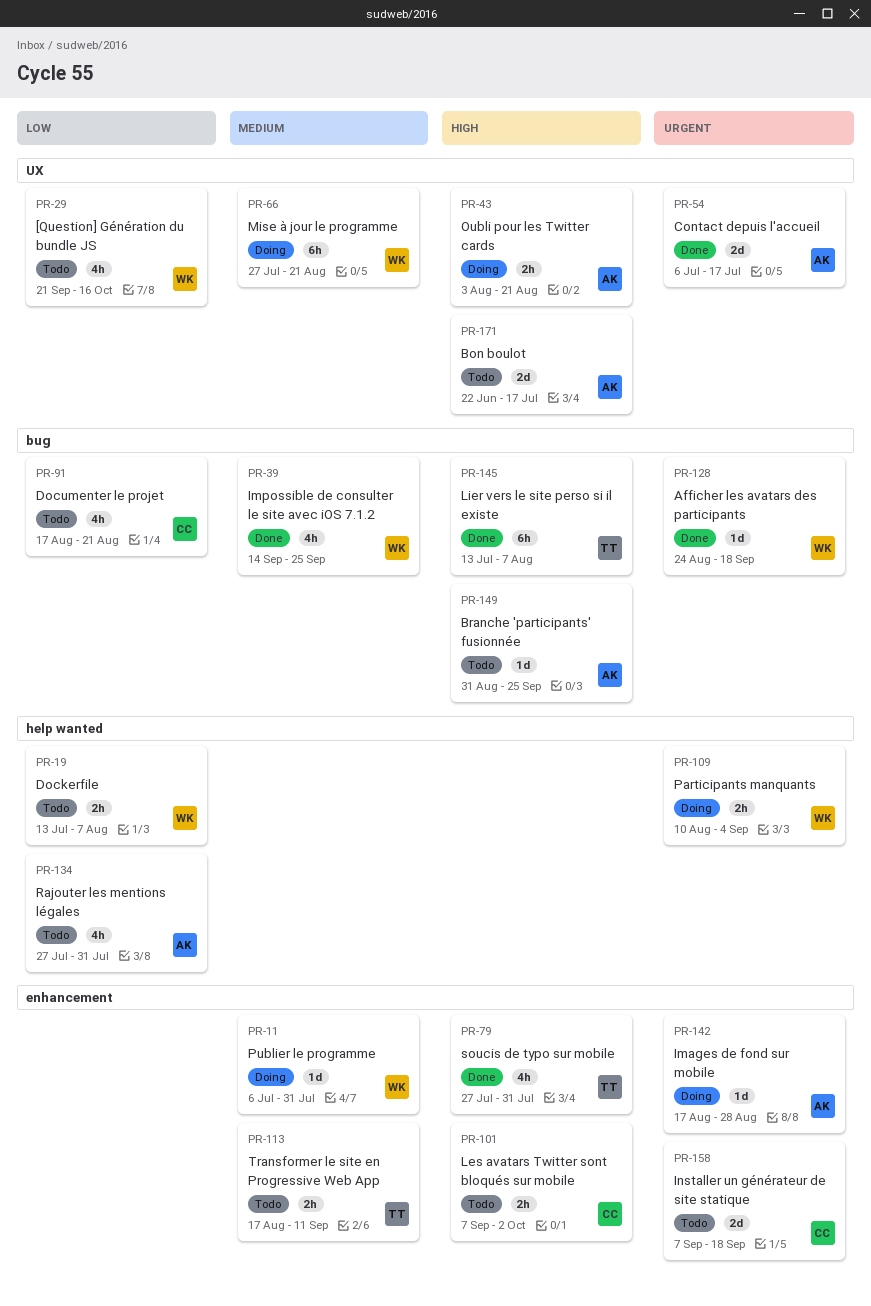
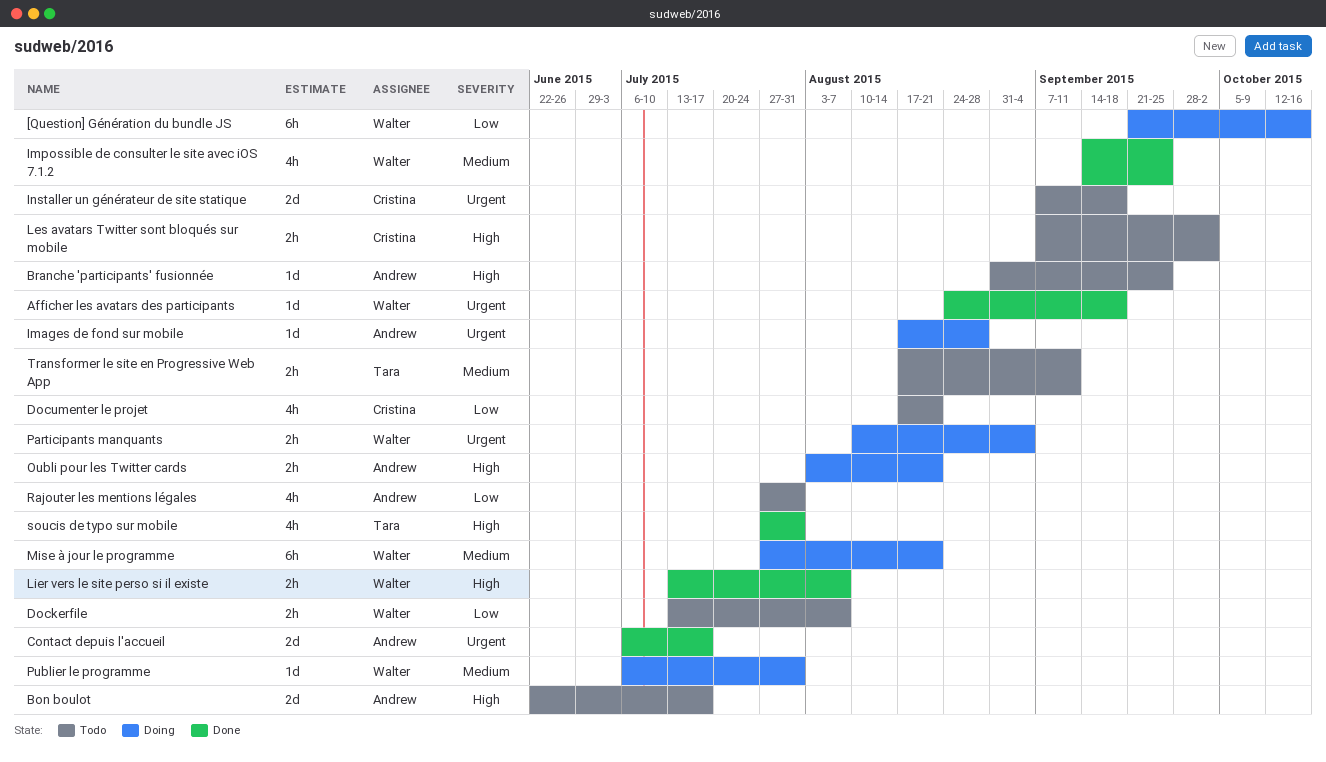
[Question] Génération du bundle JS, status: Todo -> Doing
[Question] Génération du bundle JS, estimate: 4h -> 6h
Lier vers le site perso si il existe, owner: Tara -> Walter
Lier vers le site perso si il existe, estimate: 6h -> 2h

